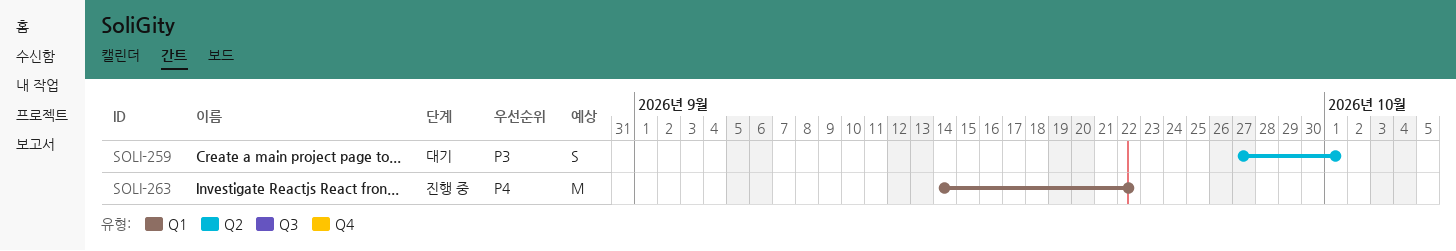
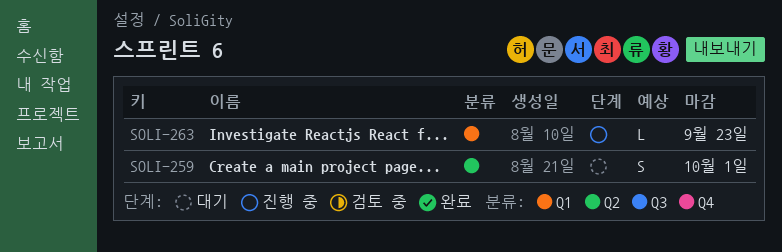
SOLI-263, estimate: M -> L
SOLI-263, due: Sep 22 -> Sep 23

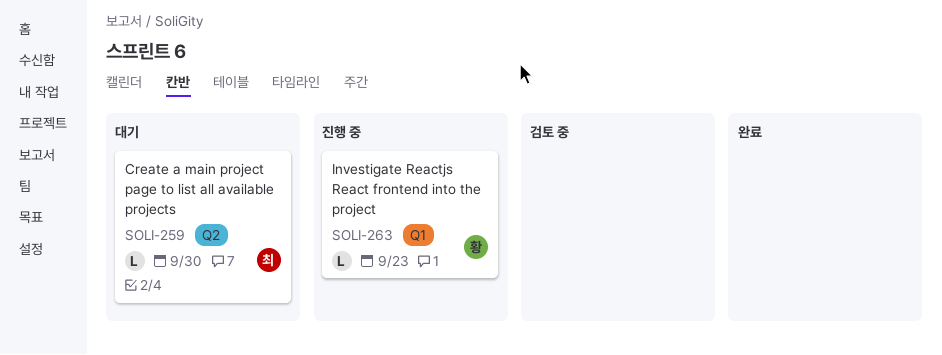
SOLI-259, estimate: S -> L
SOLI-259, due: Oct 1 -> Sep 30

